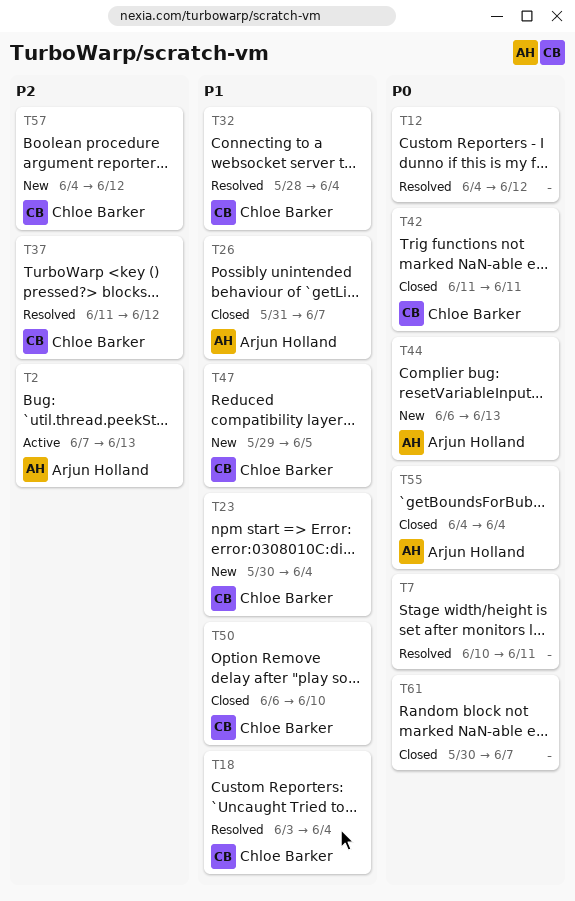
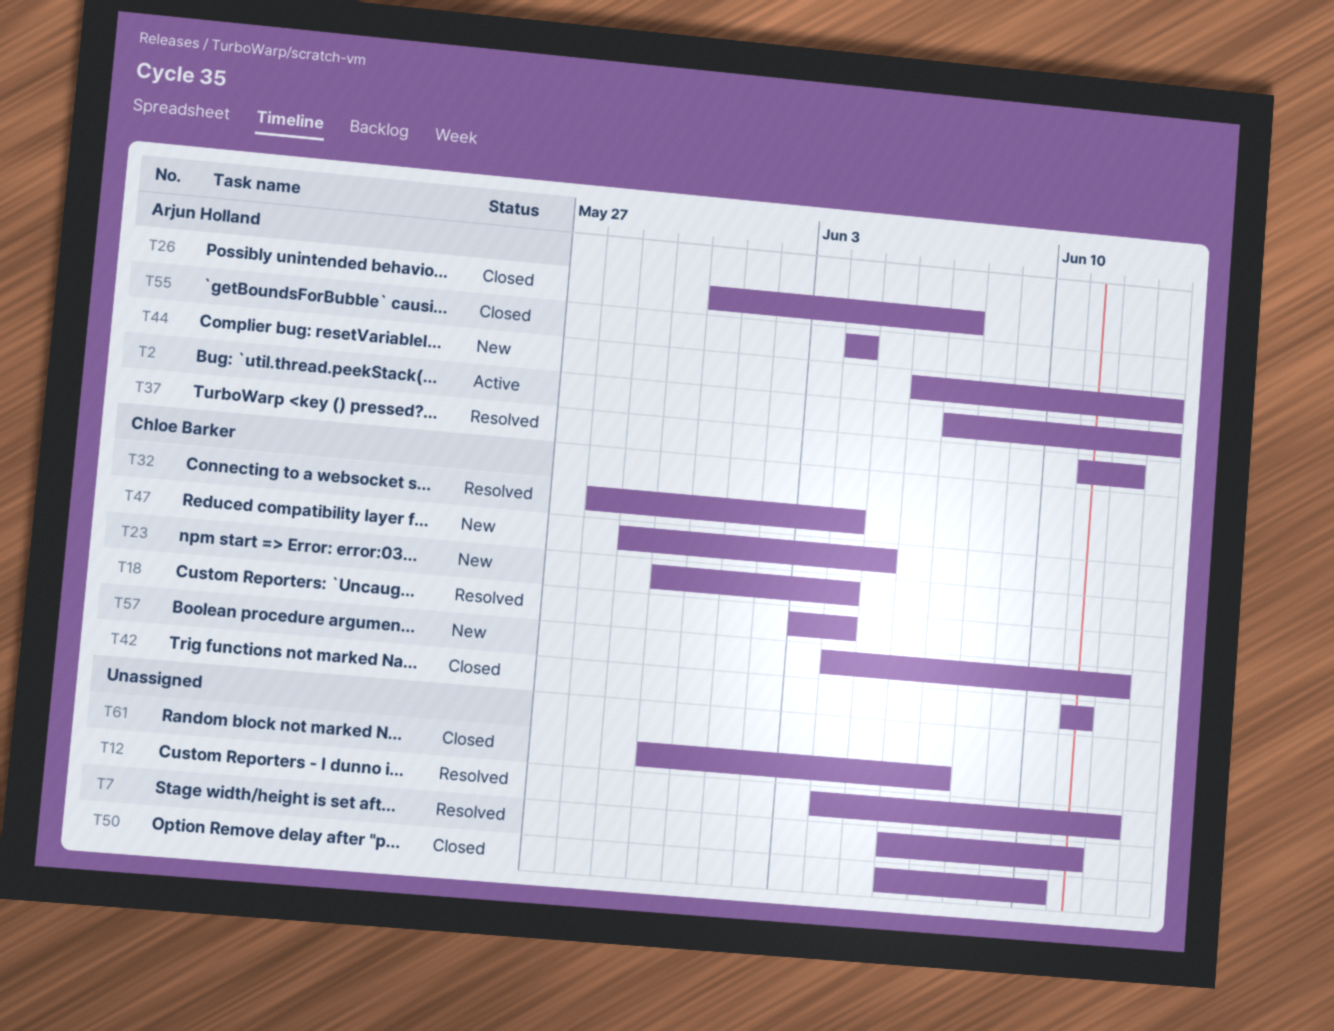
T7, start: Jun 10 -> Jun 6
T37, owner: Chloe Barker -> Arjun Holland
T50, owner: Chloe Barker -> none

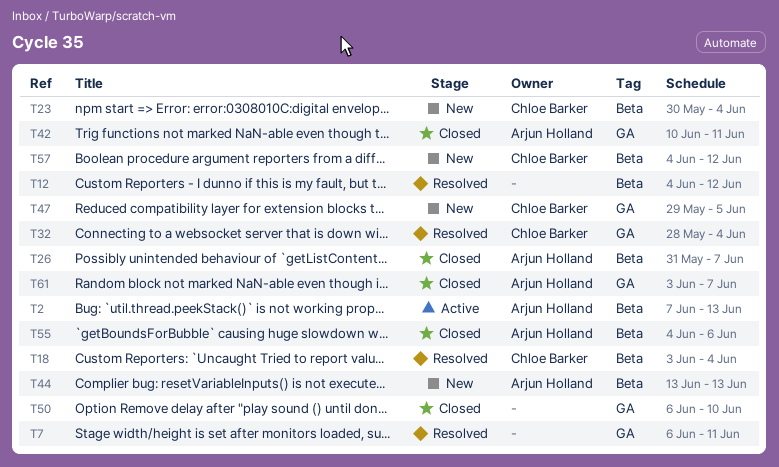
T37: present -> none
T42, owner: Chloe Barker -> Arjun Holland
T42, start: Jun 11 -> Jun 10
T44, start: Jun 6 -> Jun 13
T55, due: Jun 4 -> Jun 6
T61, owner: none -> Arjun Holland
T61, start: May 30 -> Jun 3

